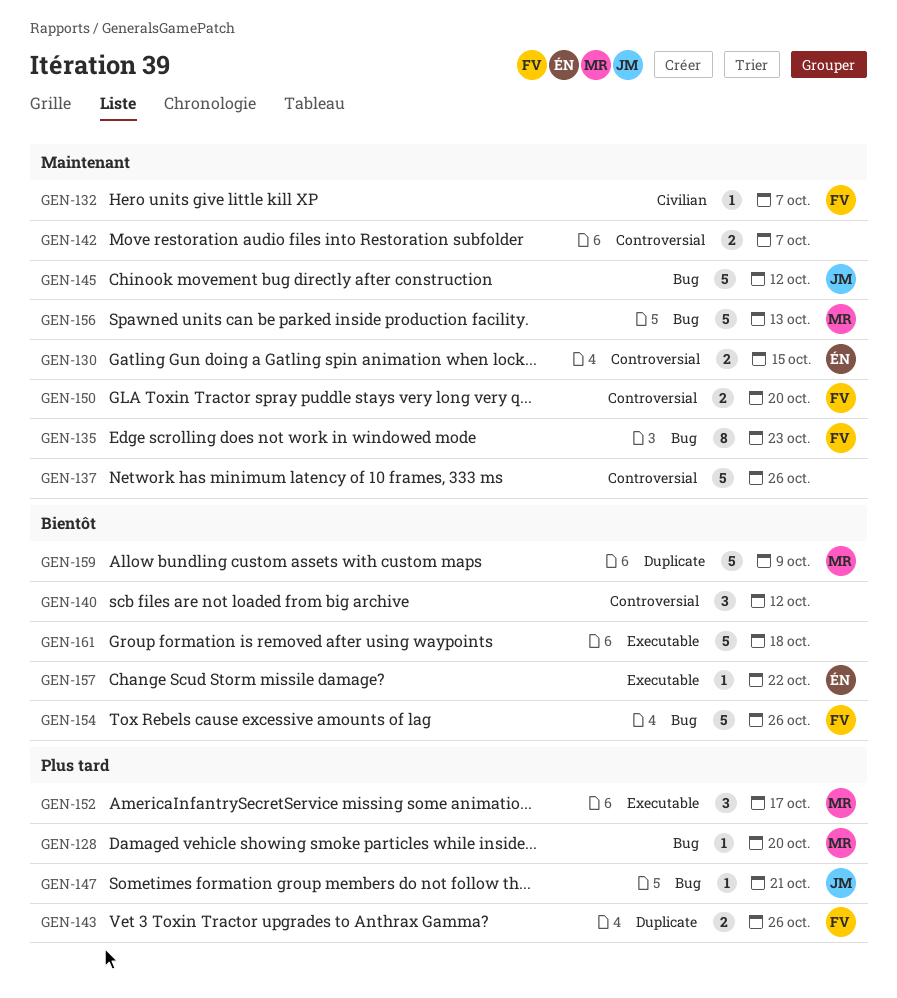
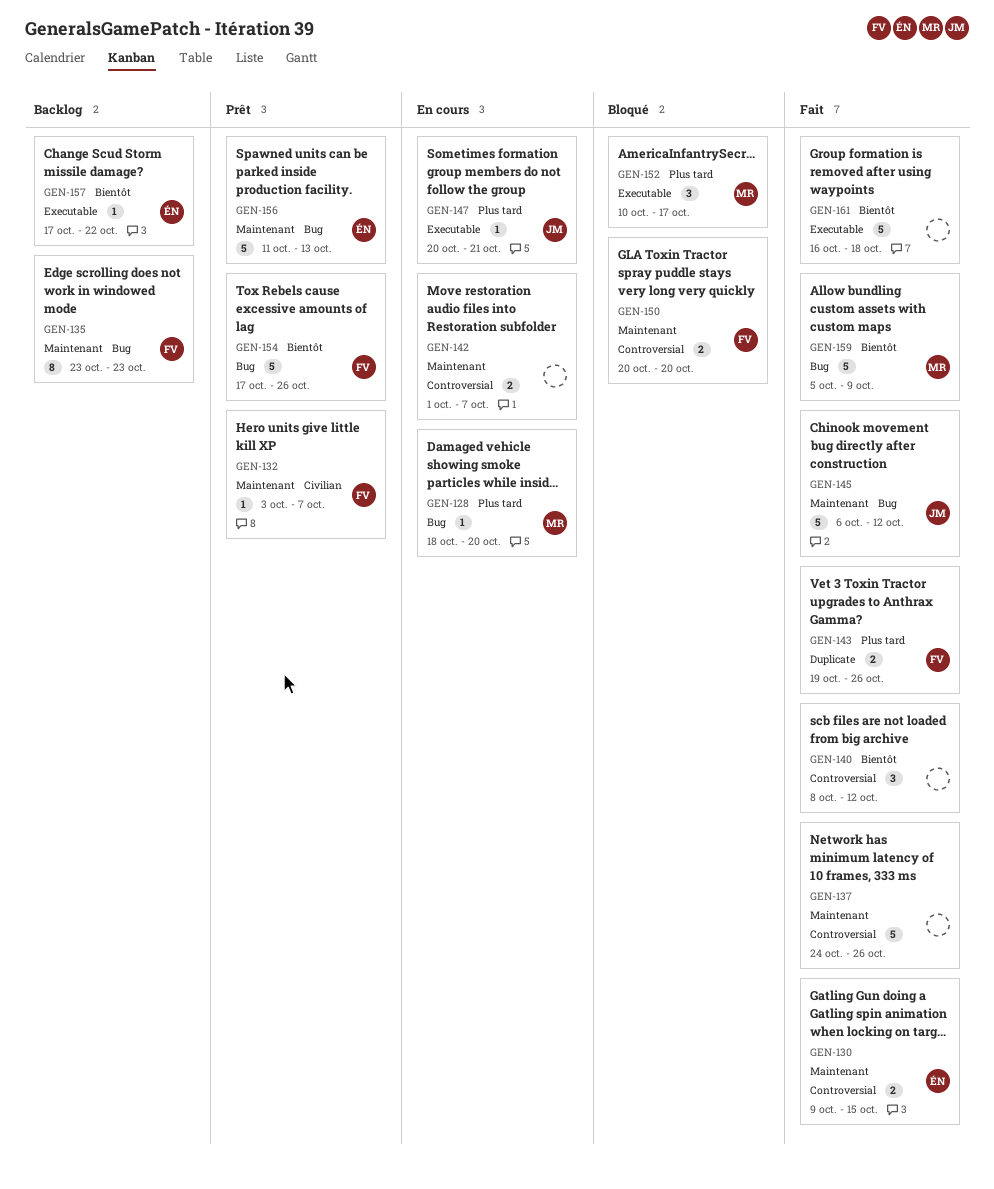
GEN-147, label: Bug -> Executable
GEN-156, owner: MR -> ÉN
GEN-159, label: Duplicate -> Bug

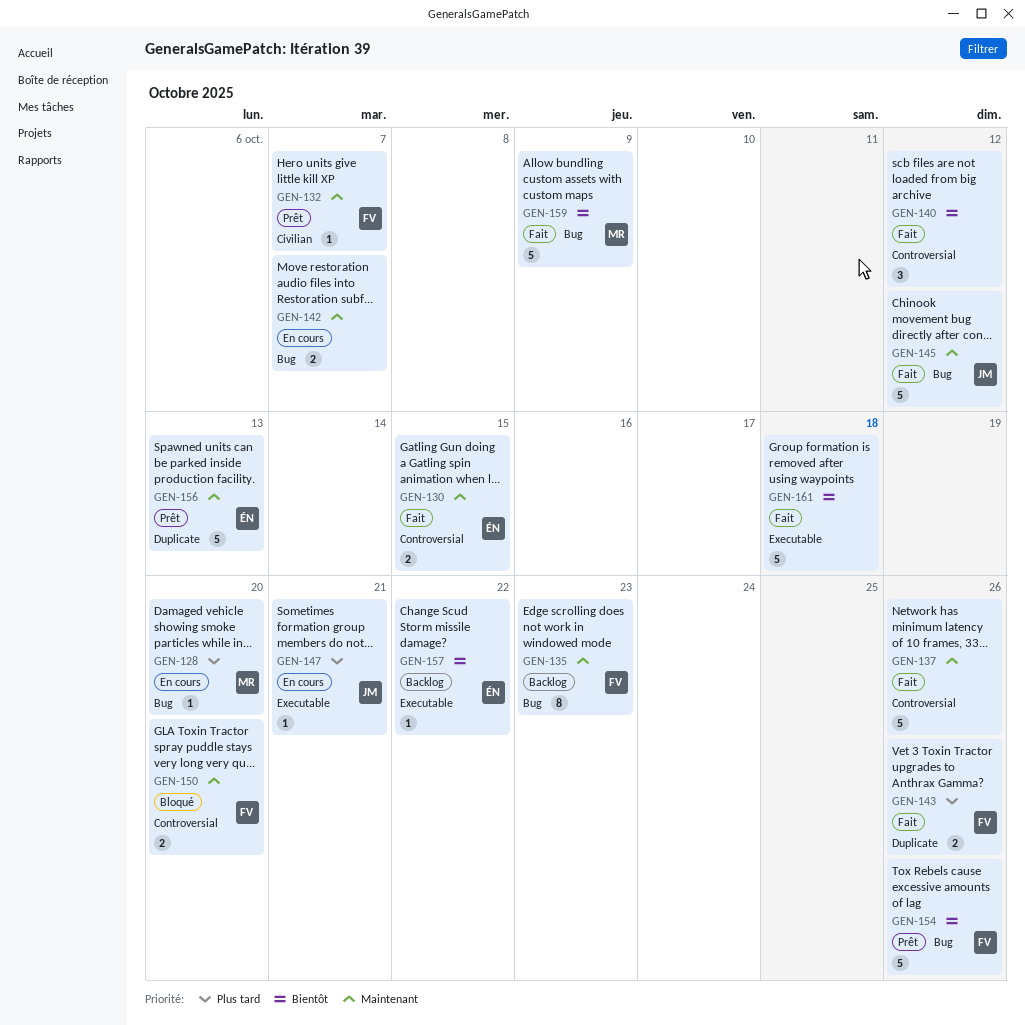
GEN-142, label: Controversial -> Bug
GEN-152: present -> none
GEN-156, label: Bug -> Duplicate

